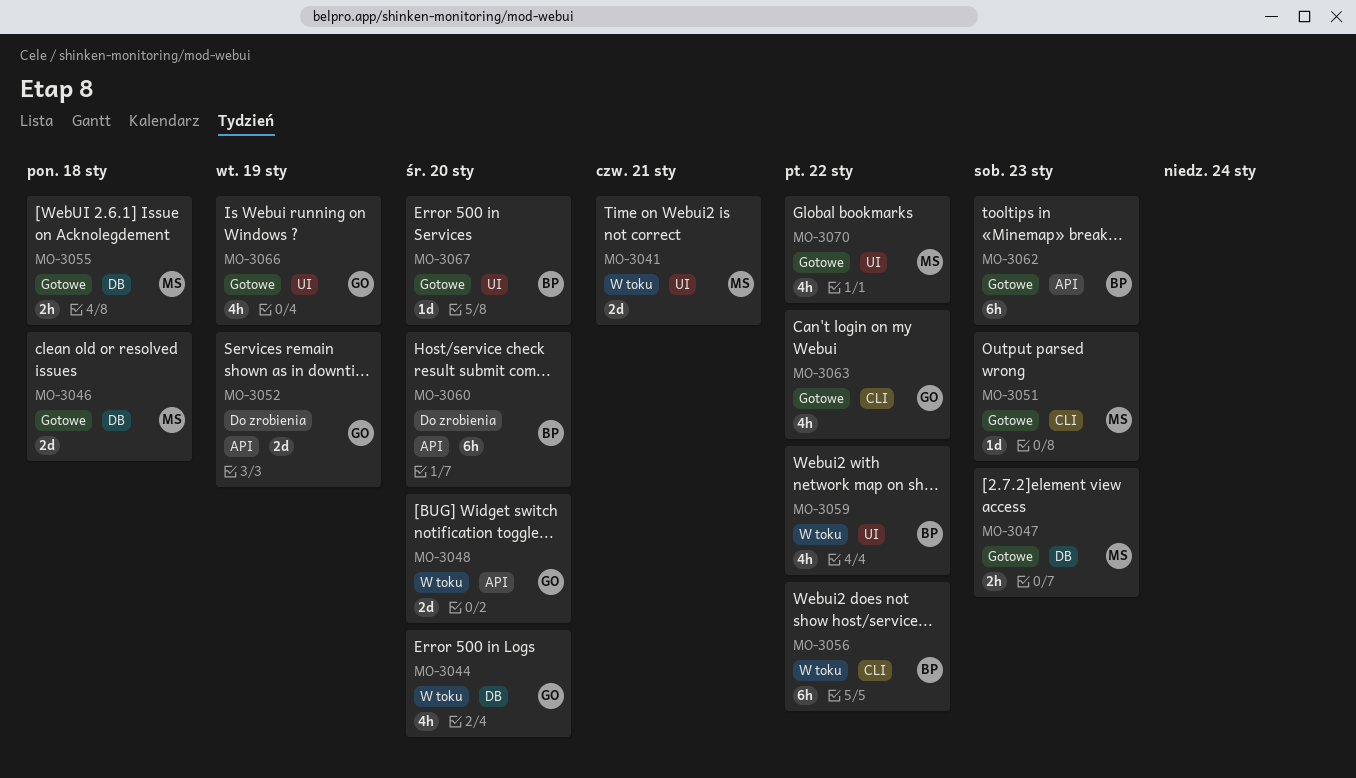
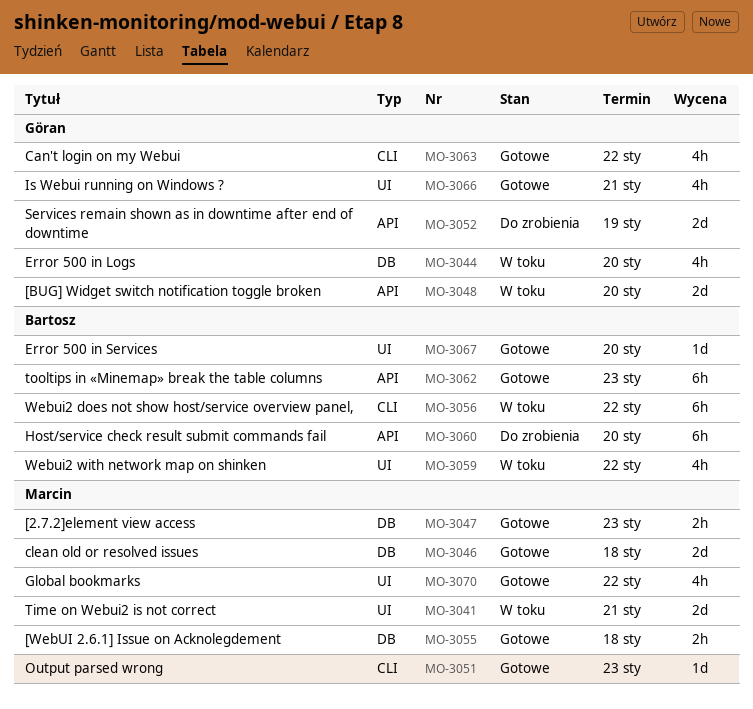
MO-3066, due: Jan 19 -> Jan 21

